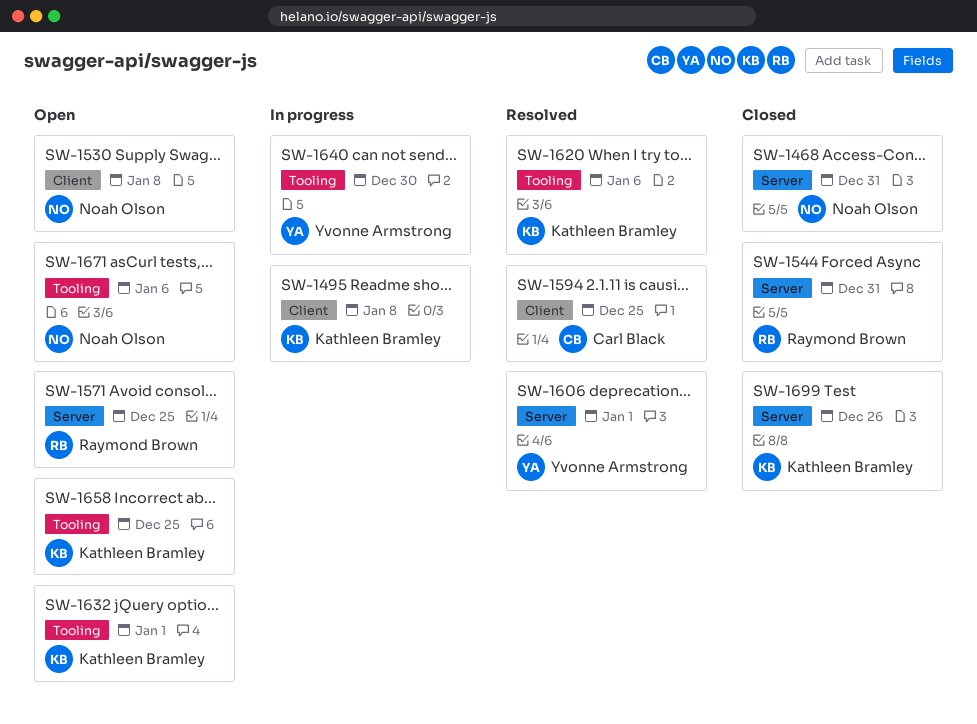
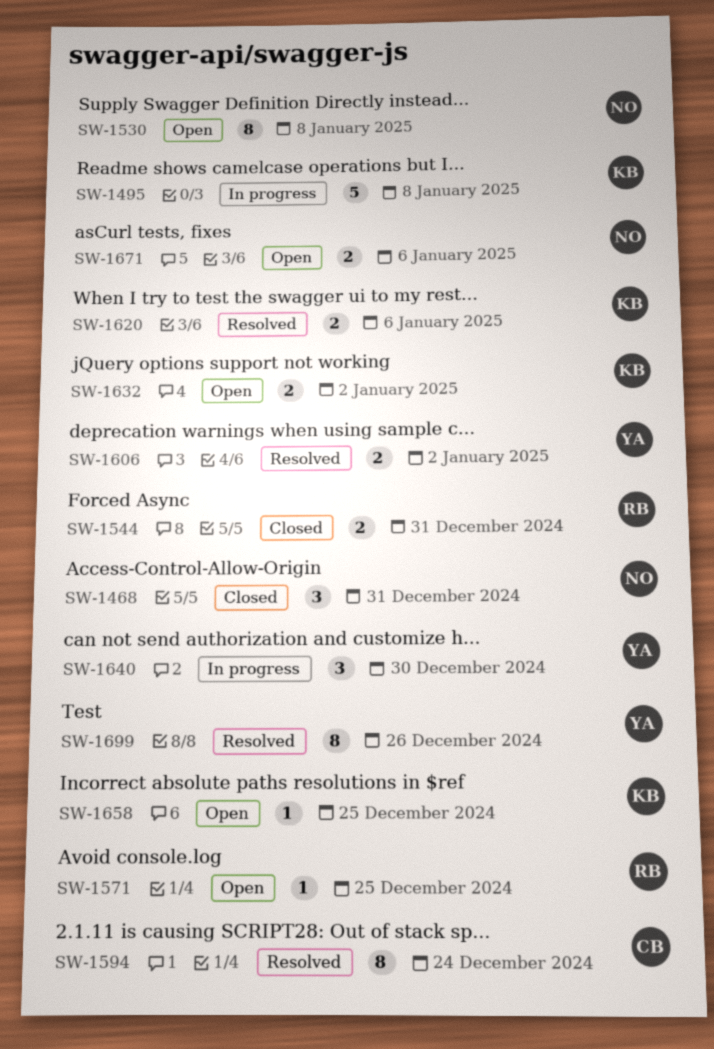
SW-1594, due: Dec 25 -> Dec 24
SW-1606, due: Jan 1 -> Jan 2
SW-1632, due: Jan 1 -> Jan 2
SW-1699, status: Closed -> Resolved
SW-1699, owner: Kathleen Bramley -> Yvonne Armstrong

